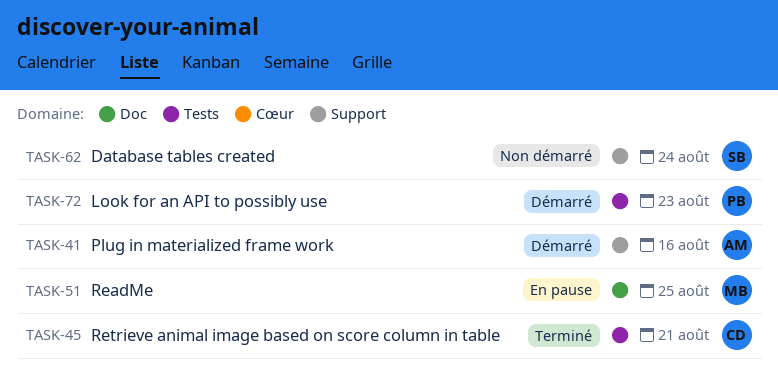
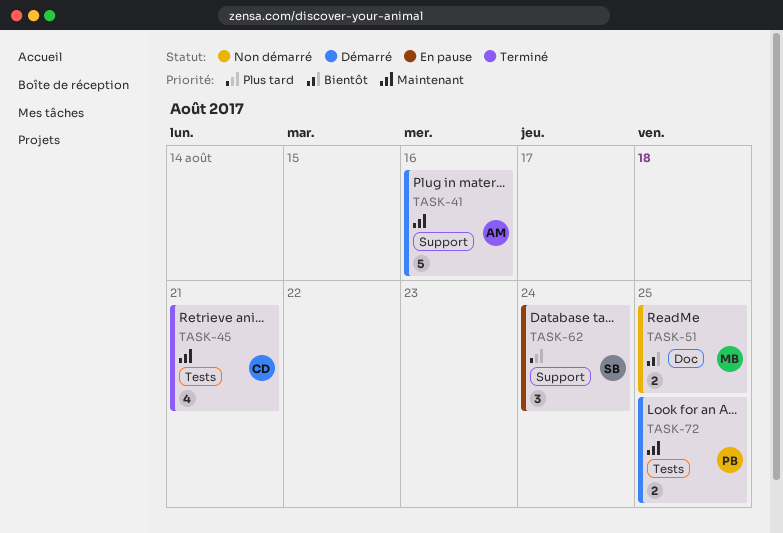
TASK-51, status: En pause -> Non démarré
TASK-62, status: Non démarré -> En pause
TASK-72, due: Aug 23 -> Aug 25

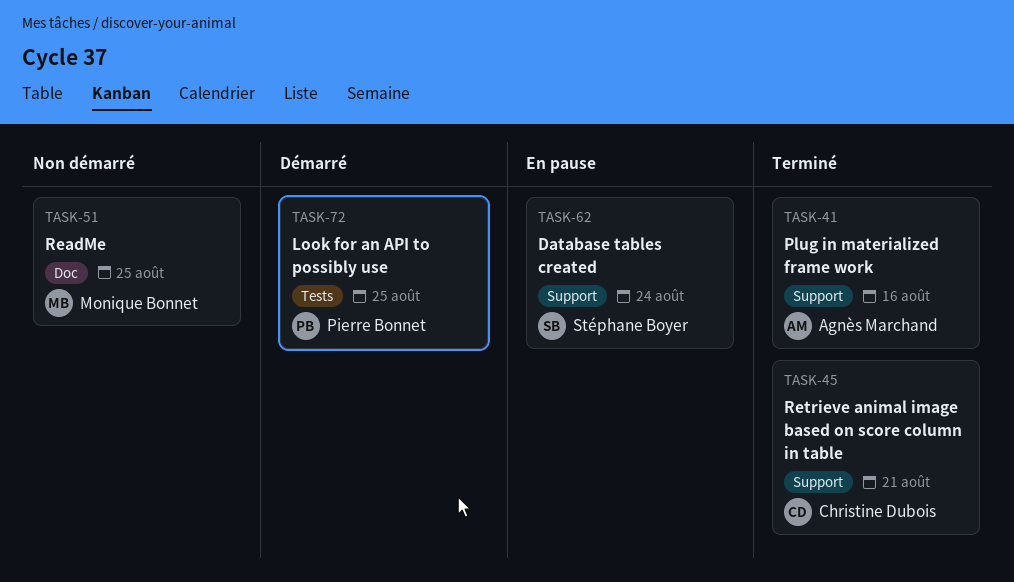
TASK-41, status: Démarré -> Terminé
TASK-45, label: Tests -> Support

